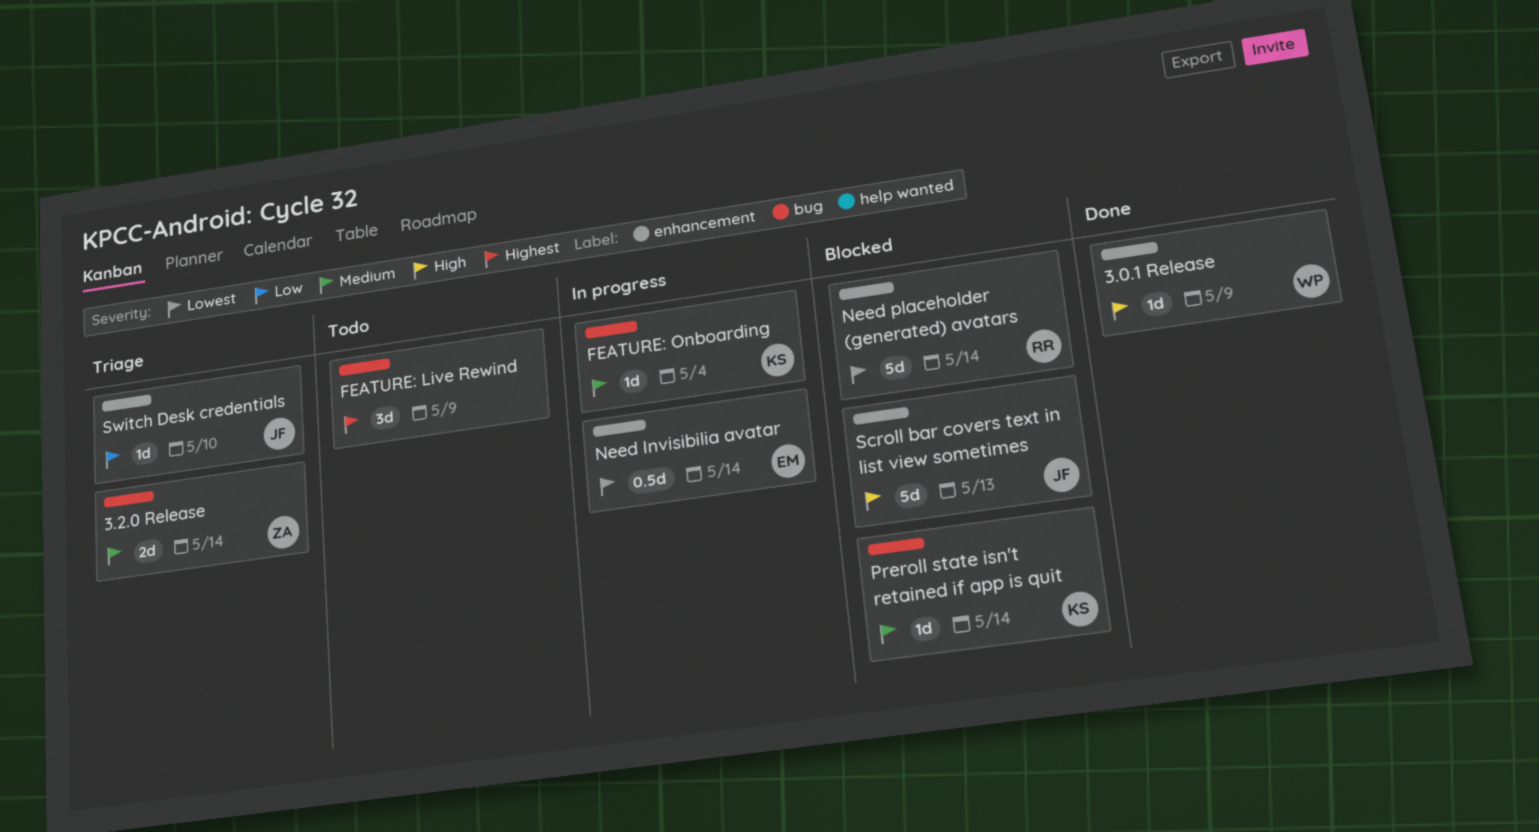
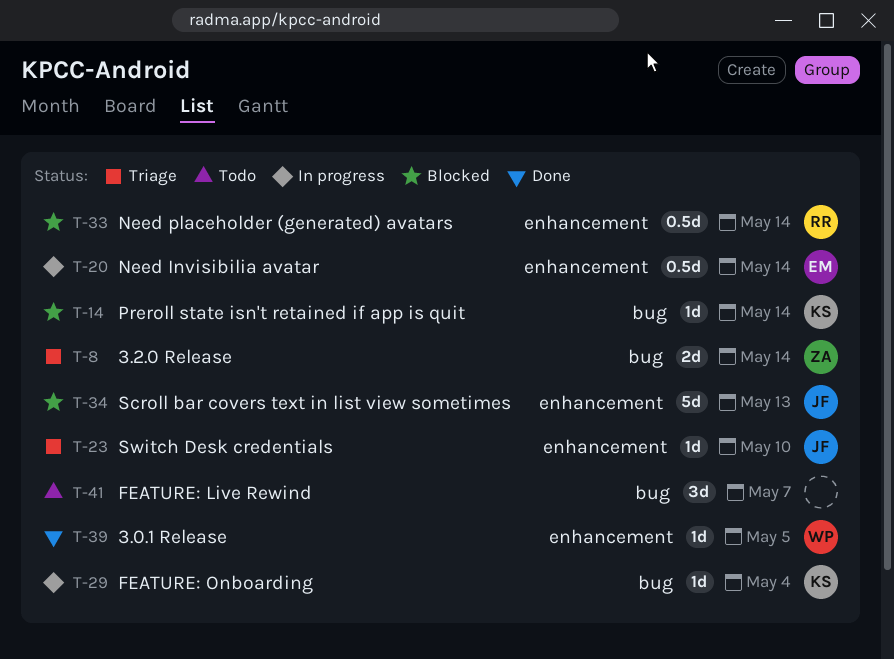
3.0.1 Release, due: May 9 -> May 5
FEATURE: Live Rewind, due: May 9 -> May 7
Need placeholder (generated) avatars, estimate: 5d -> 0.5d

